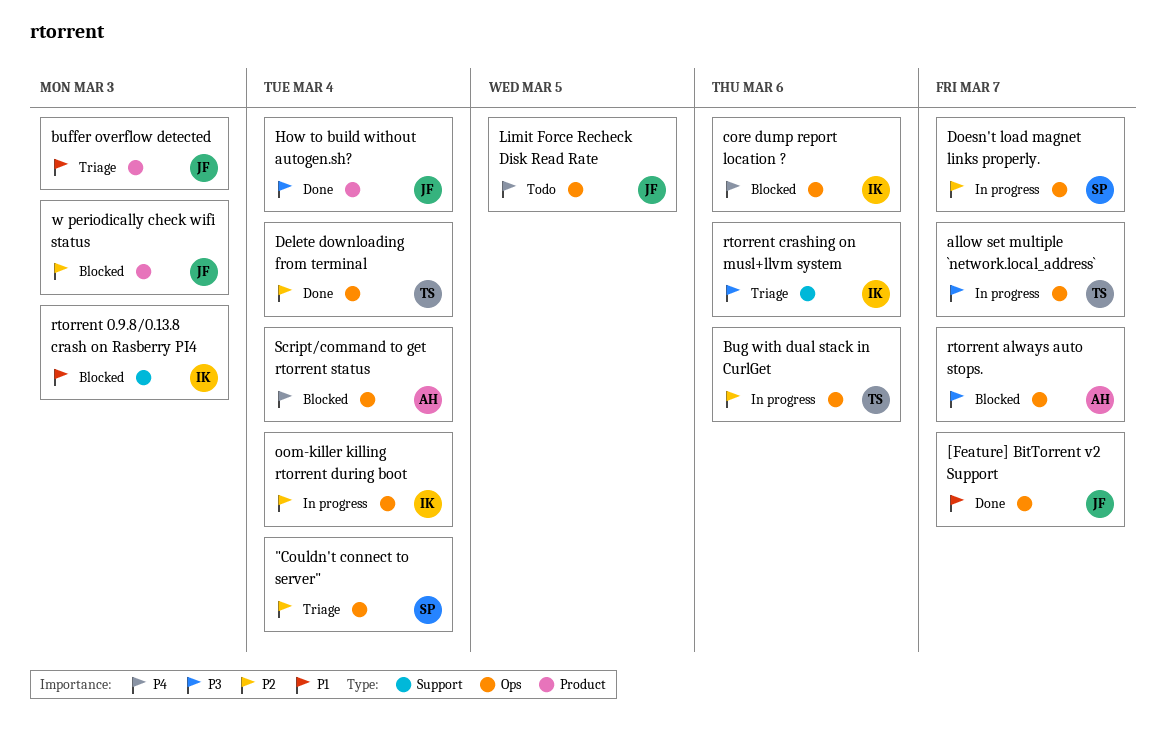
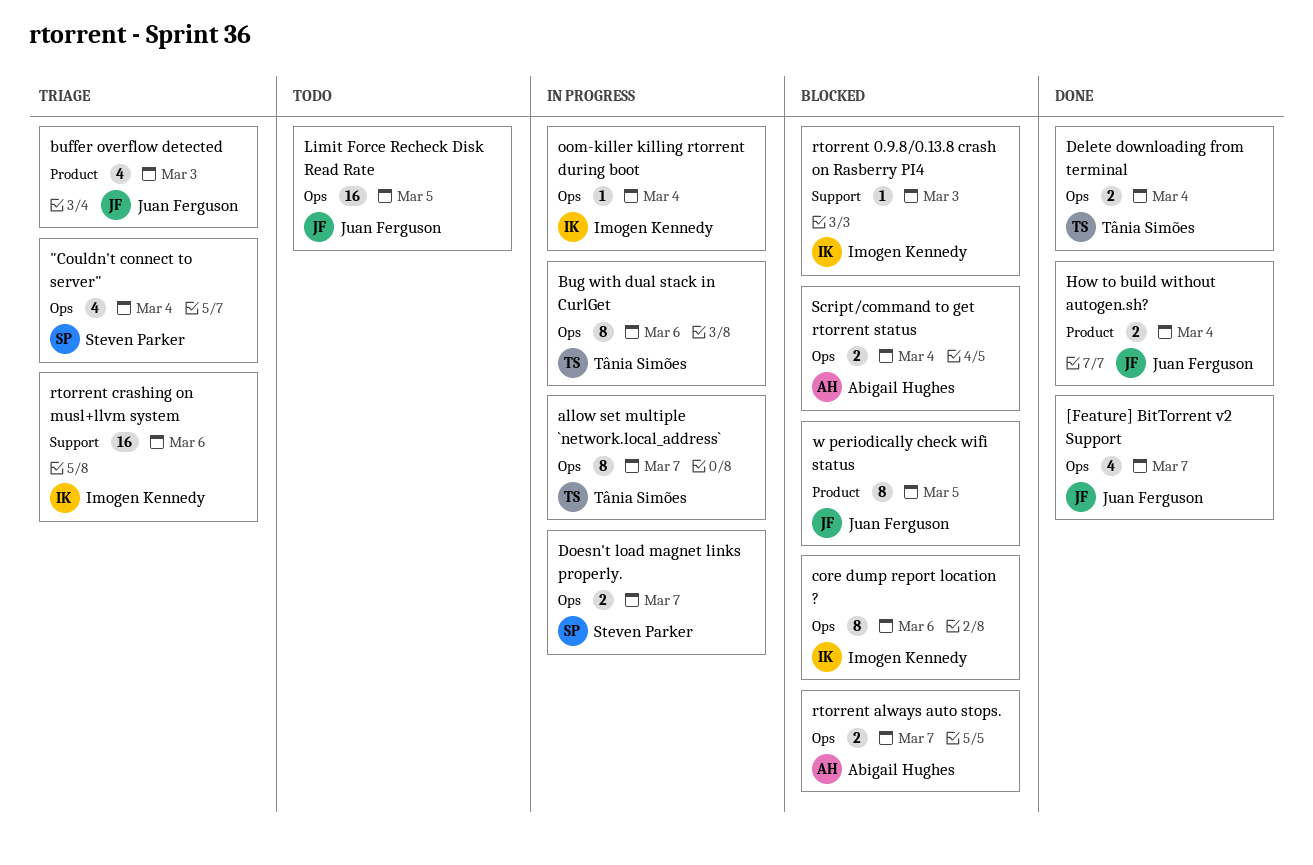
w periodically check wifi status, due: Mar 3 -> Mar 5

